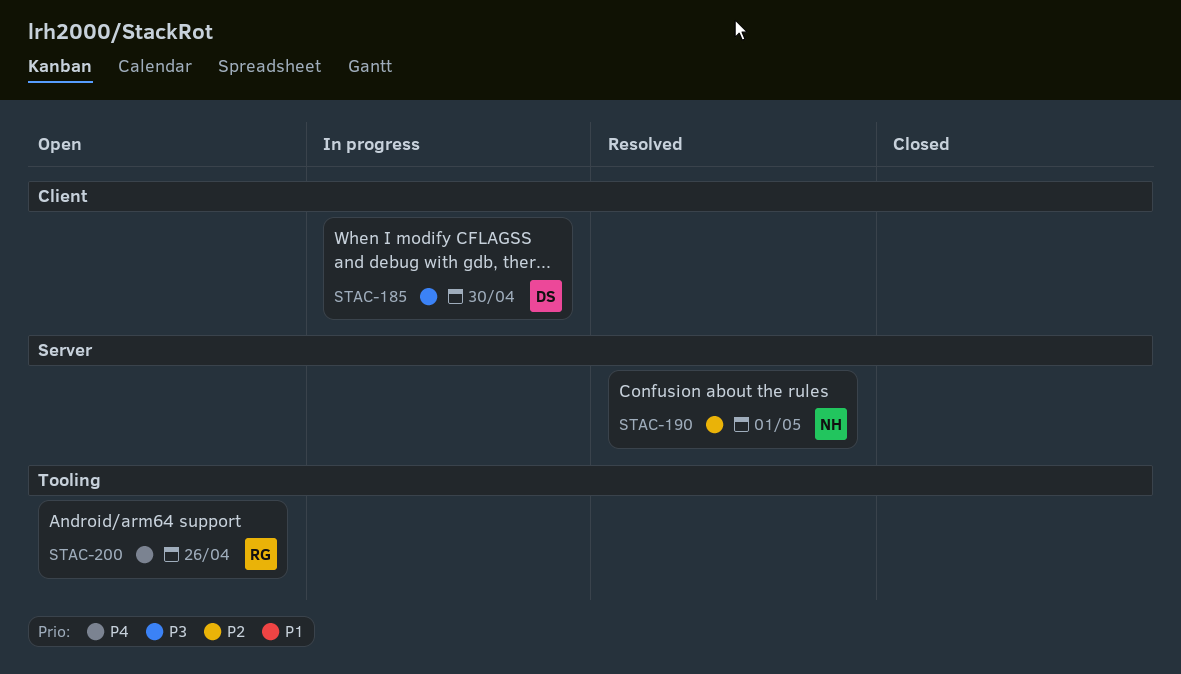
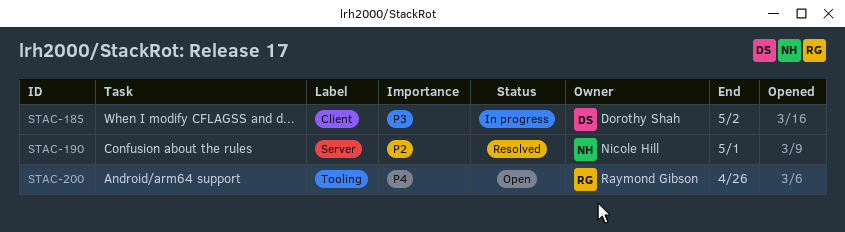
STAC-185, due: Apr 30 -> May 2

